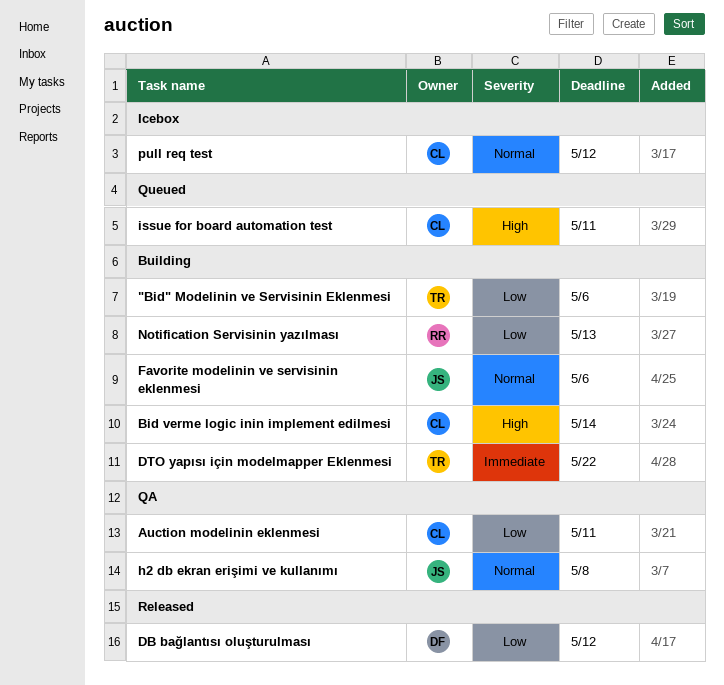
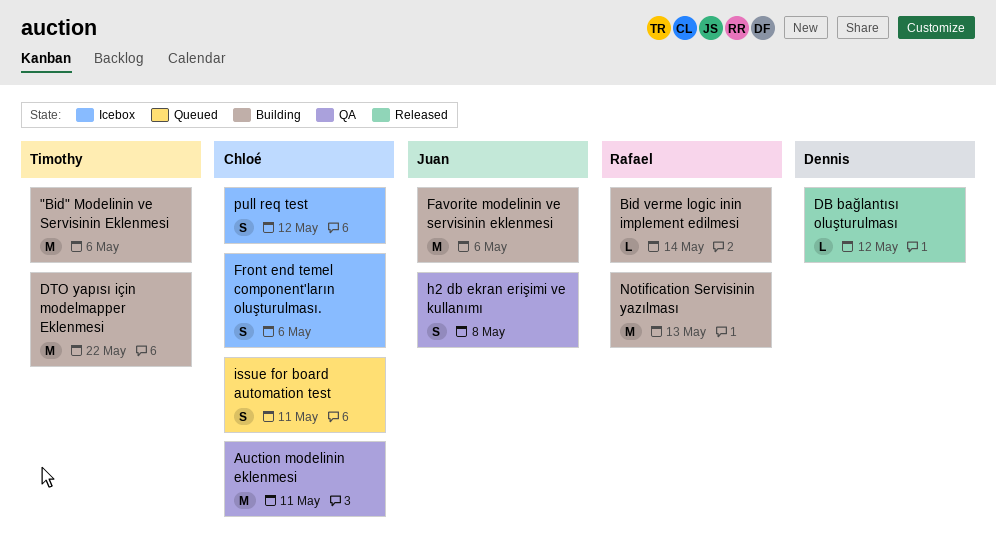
Bid verme logic inin implement edilmesi, owner: Chloé -> Rafael
Front end temel component'ların oluşturulması.: none -> present

